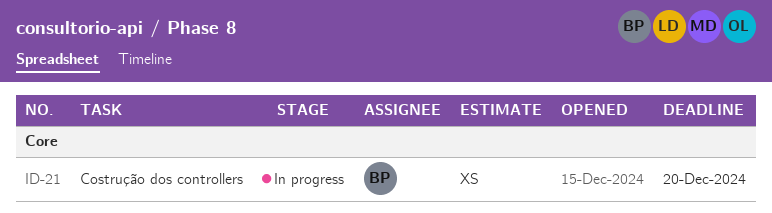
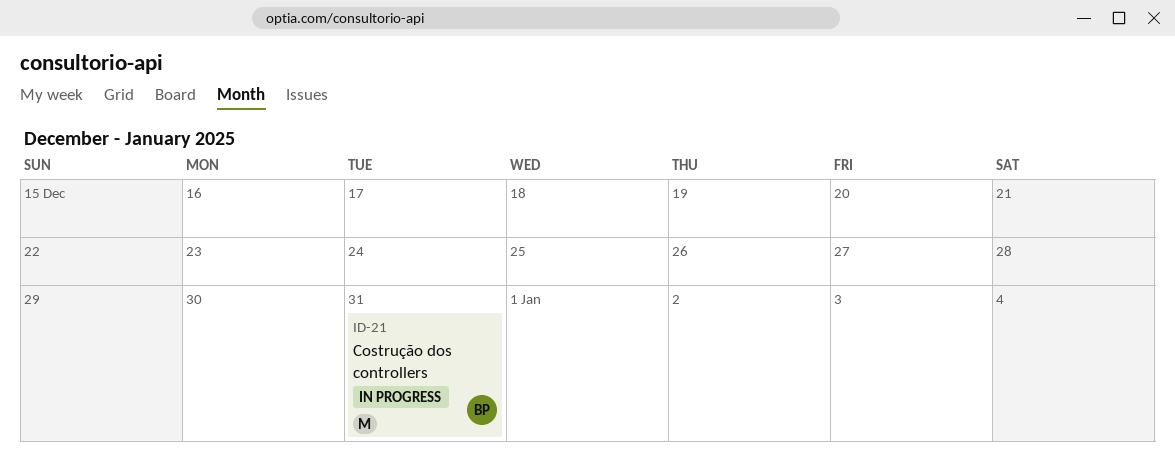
ID-21, estimate: XS -> M
ID-21, due: Dec 20 -> Dec 31

